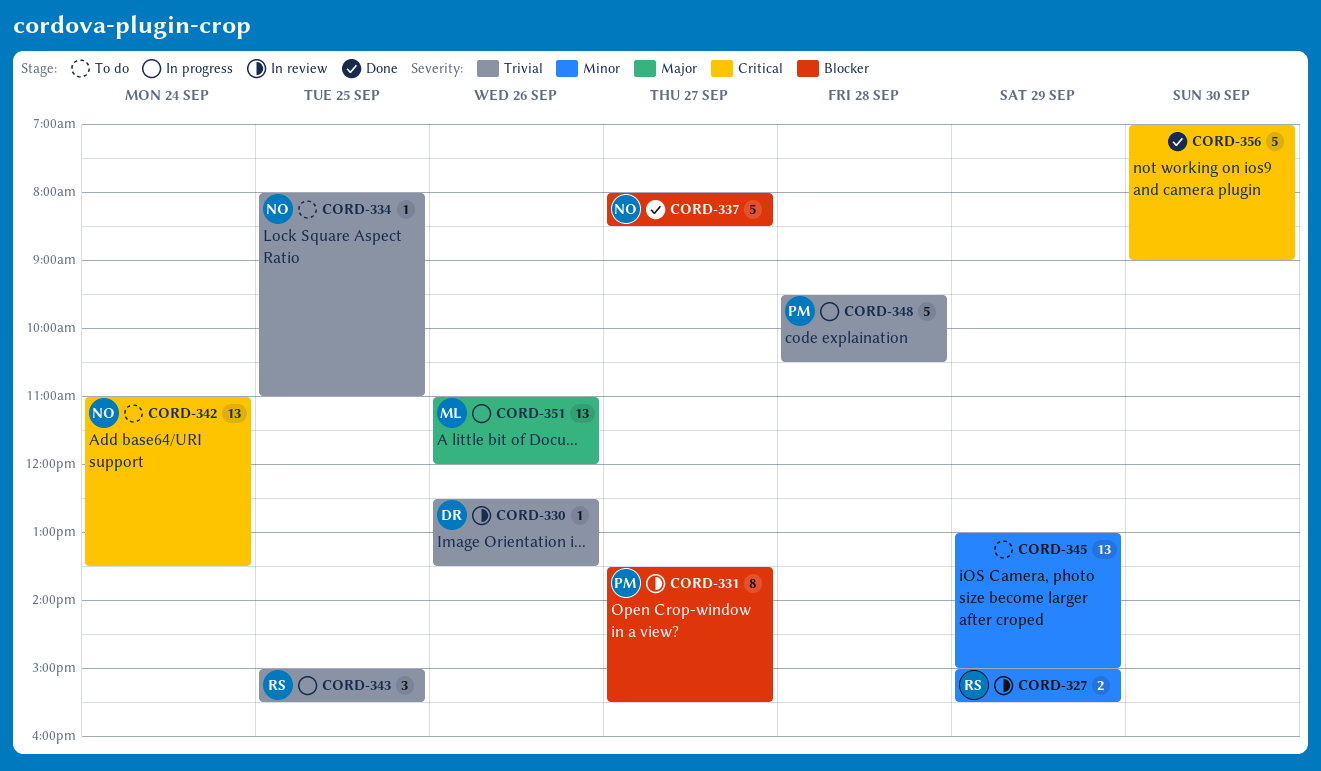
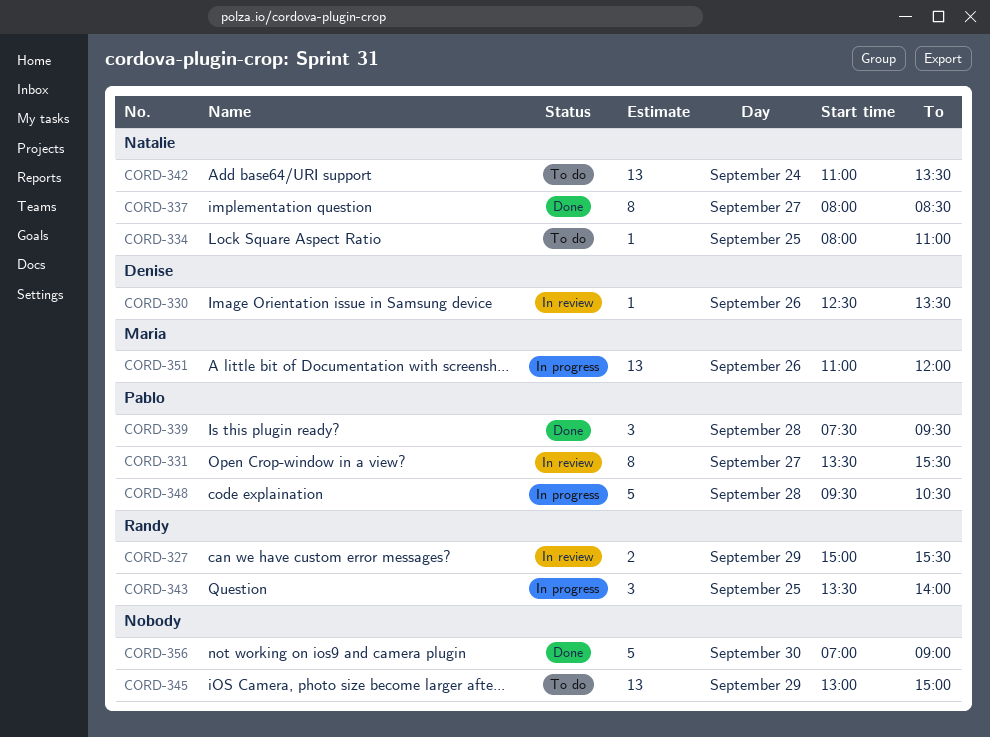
CORD-337, estimate: 5 -> 8
CORD-339: none -> present
CORD-343, begins: 15:00 -> 13:30
CORD-343, ends: 15:30 -> 14:00

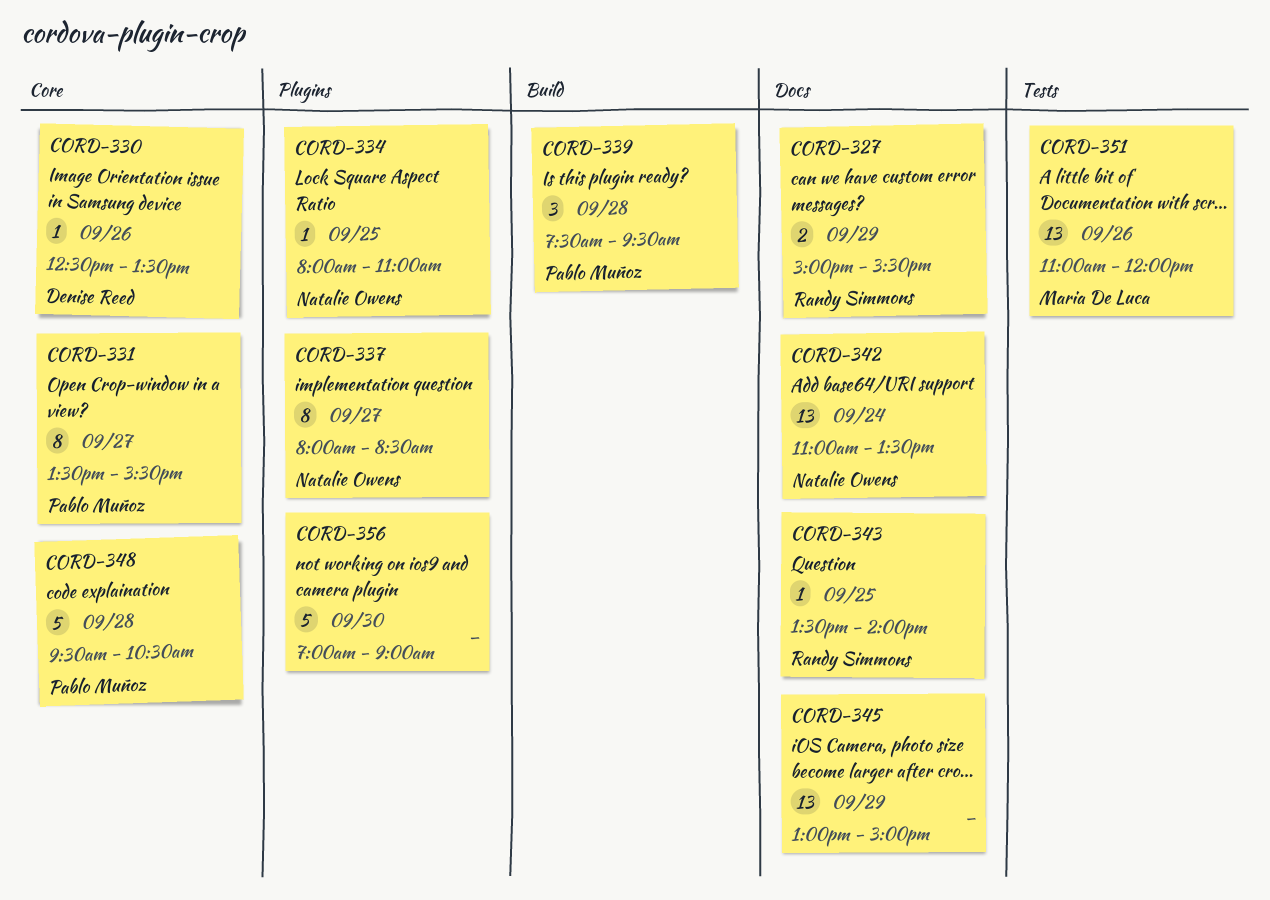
CORD-343, estimate: 3 -> 1

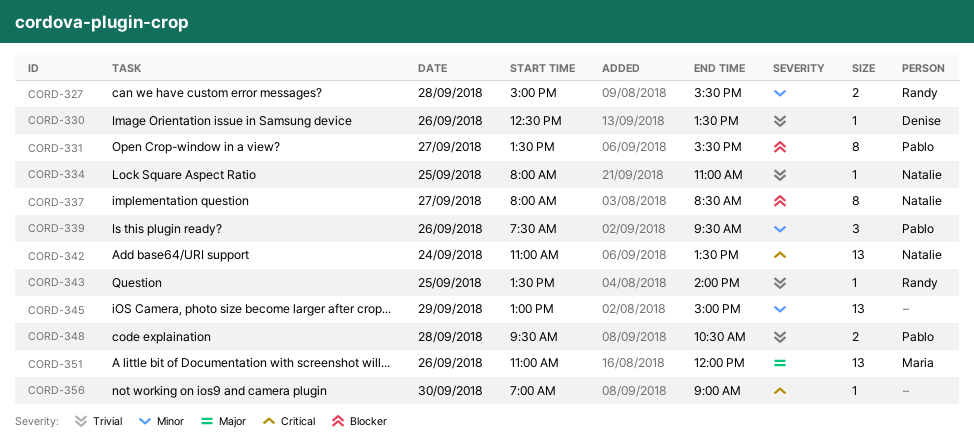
CORD-327, day: Sep 29 -> Sep 28
CORD-339, day: Sep 28 -> Sep 26
CORD-348, estimate: 5 -> 2
CORD-356, estimate: 5 -> 1

